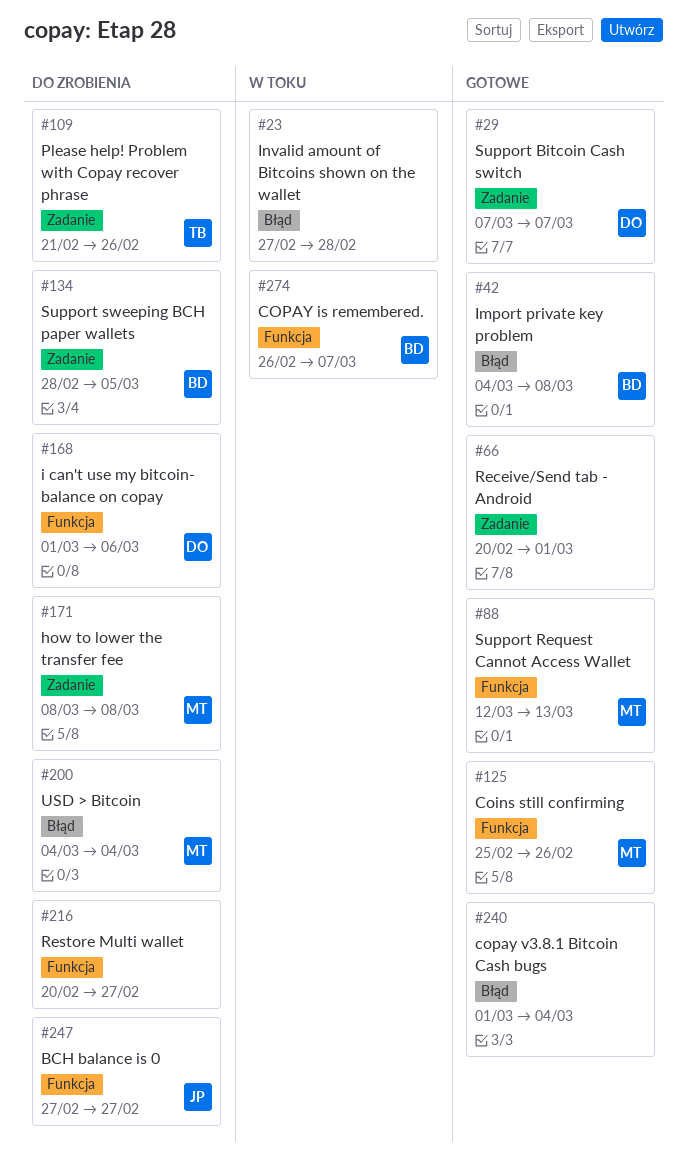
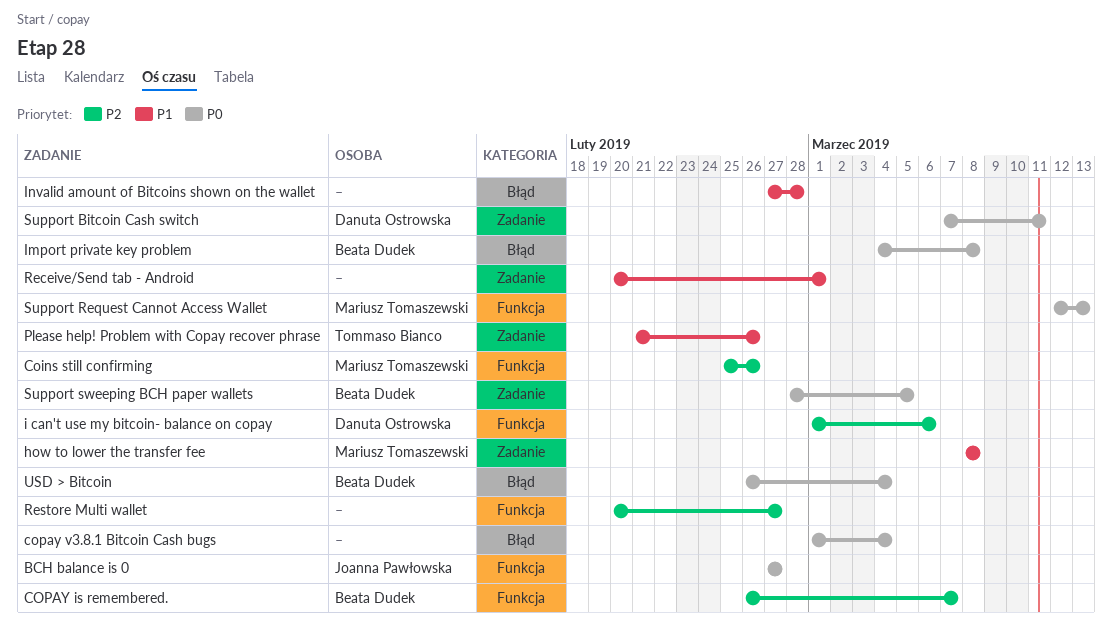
Support Bitcoin Cash switch, due: Mar 7 -> Mar 11
USD > Bitcoin, owner: Mariusz Tomaszewski -> Beata Dudek
USD > Bitcoin, start: Mar 4 -> Feb 26

